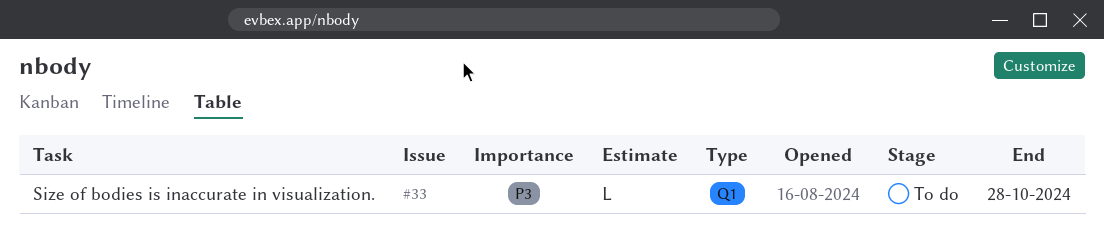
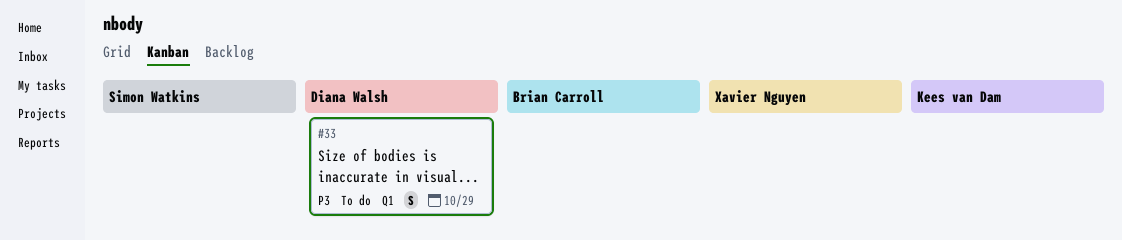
#33, estimate: L -> S
#33, due: Oct 28 -> Oct 29

